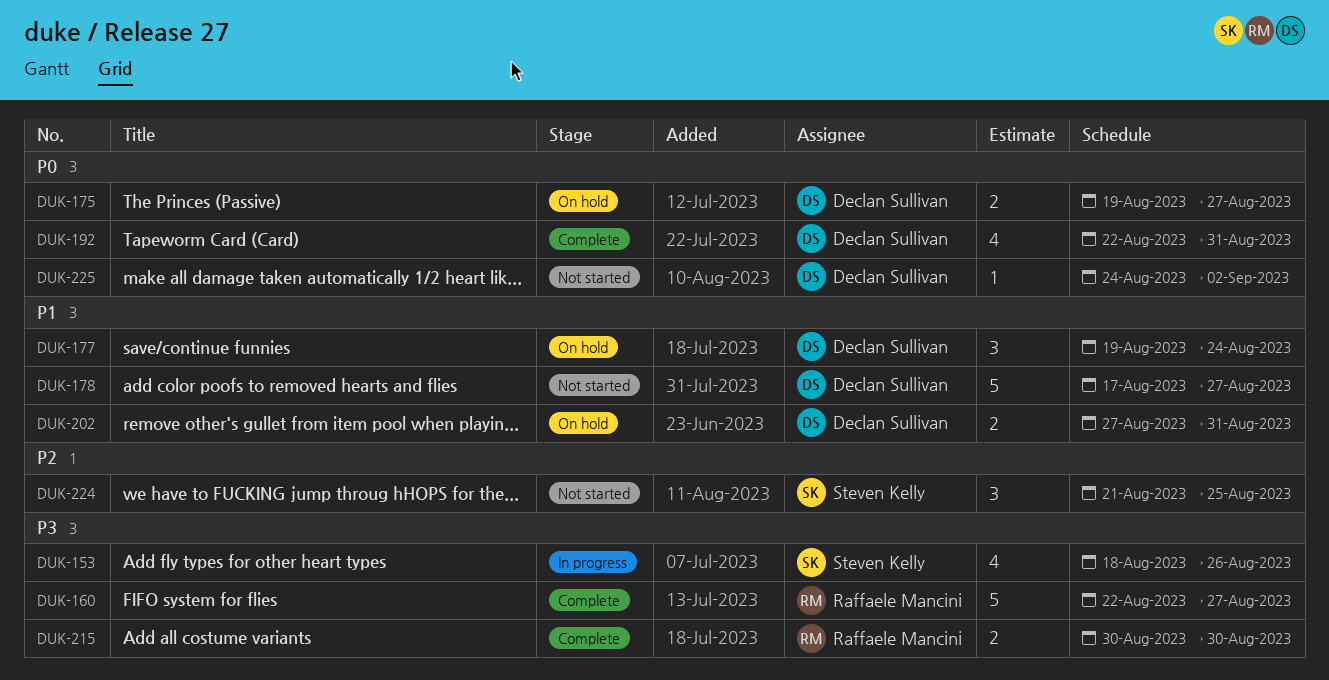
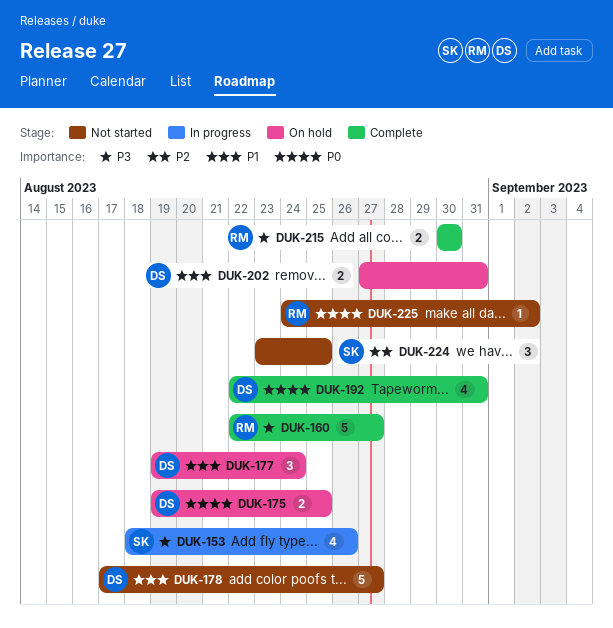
DUK-175, due: Aug 27 -> Aug 25
DUK-224, start: Aug 21 -> Aug 23
DUK-225, owner: Declan Sullivan -> Raffaele Mancini

